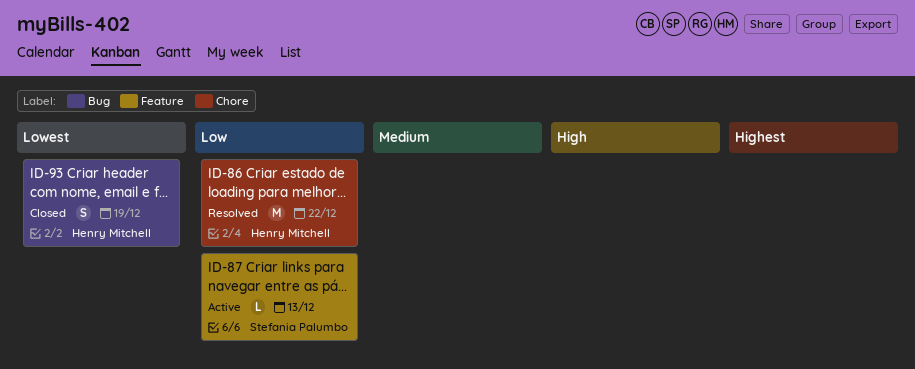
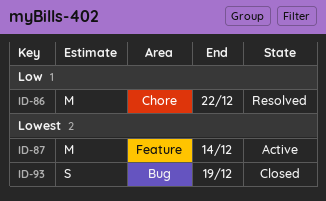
ID-87, priority: Low -> Lowest
ID-87, estimate: L -> M
ID-87, due: Dec 13 -> Dec 14

